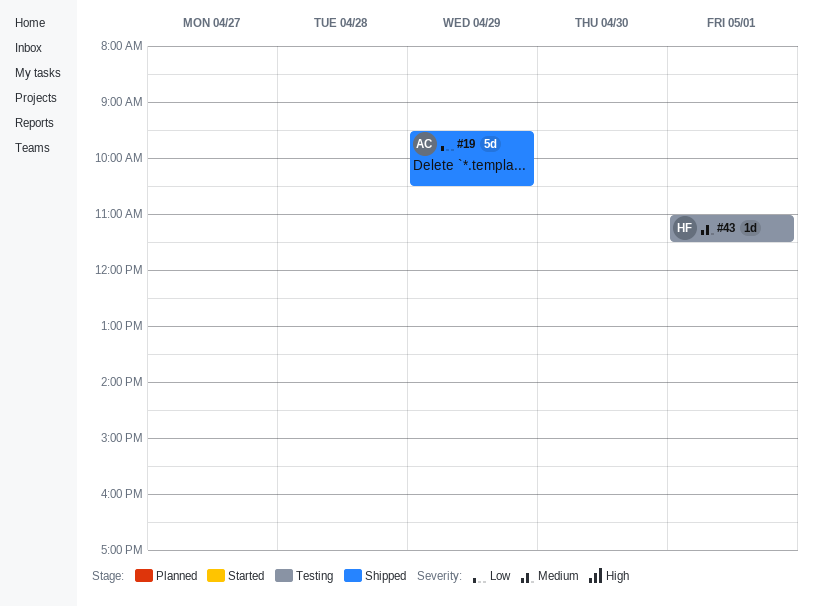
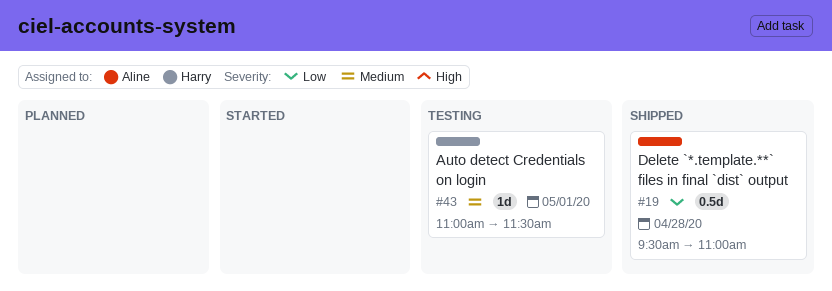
#19, estimate: 5d -> 0.5d
#19, day: Apr 29 -> Apr 28
#19, ends: 10:30 -> 11:00

